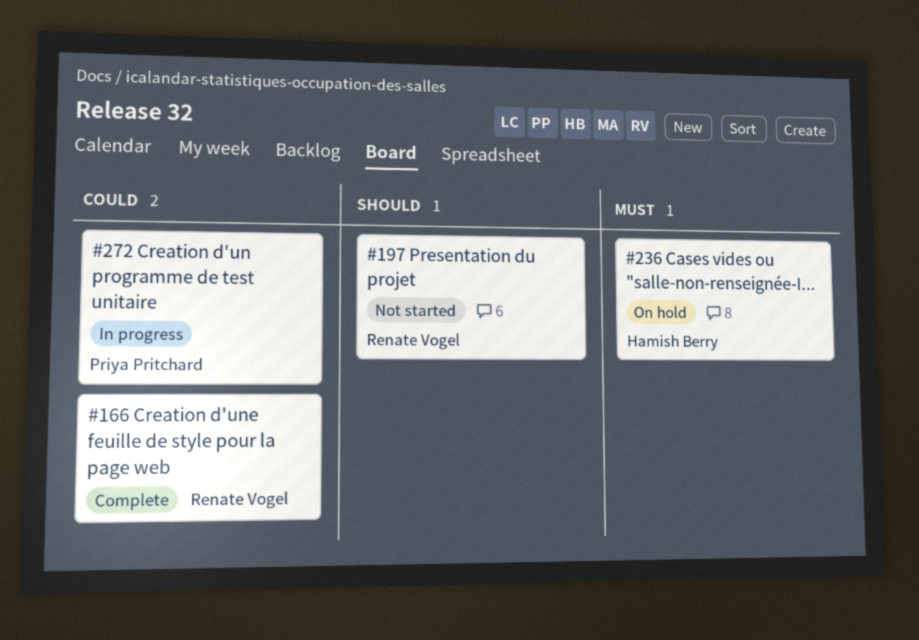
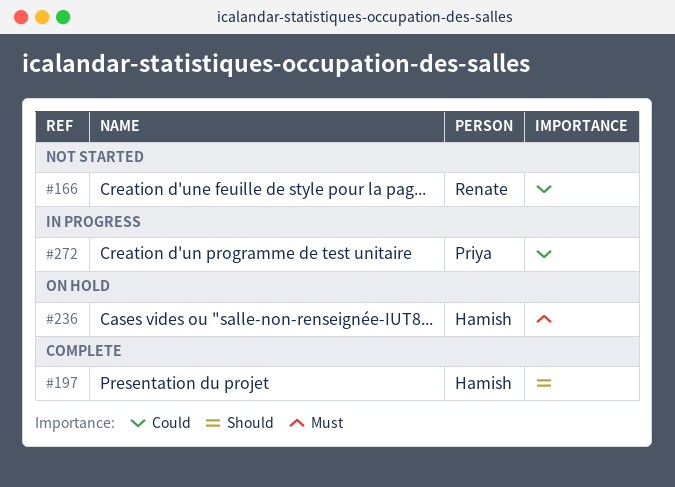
#166, status: Complete -> Not started
#197, status: Not started -> Complete
#197, owner: Renate Vogel -> Hamish Berry

